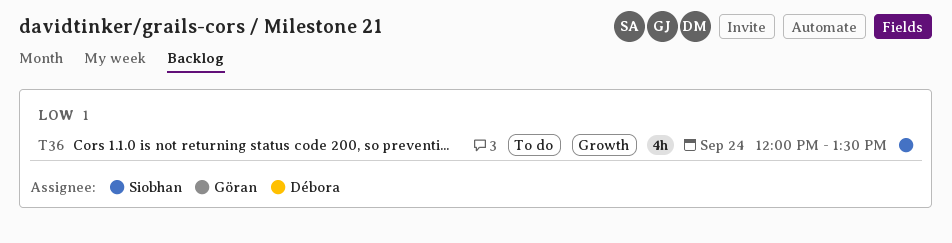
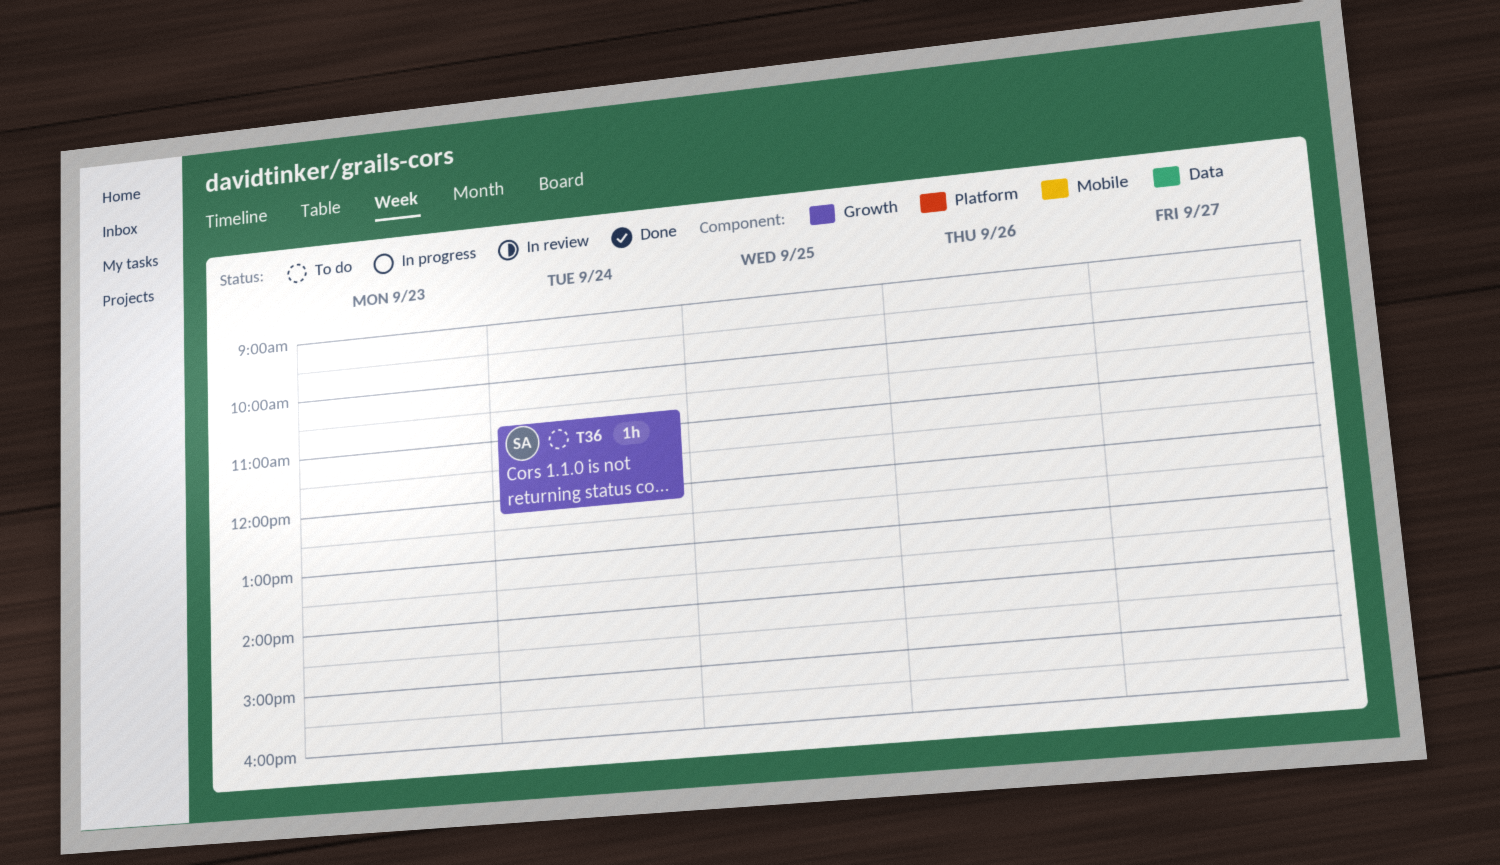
T36, estimate: 4h -> 1h
T36, begins: 12:00 -> 10:45
T36, ends: 13:30 -> 12:15

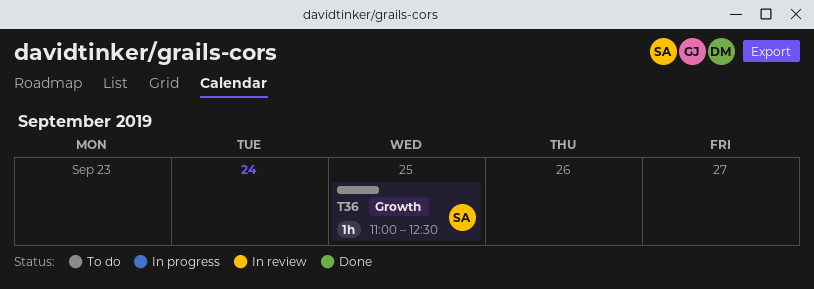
T36, day: Sep 24 -> Sep 25
T36, begins: 10:45 -> 11:00
T36, ends: 12:15 -> 12:30

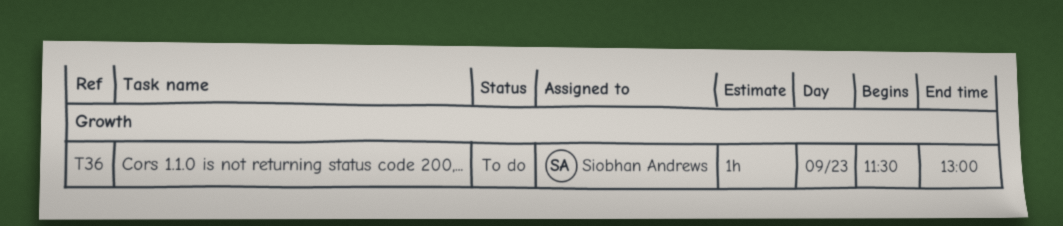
T36, day: Sep 25 -> Sep 23
T36, begins: 11:00 -> 11:30
T36, ends: 12:30 -> 13:00

